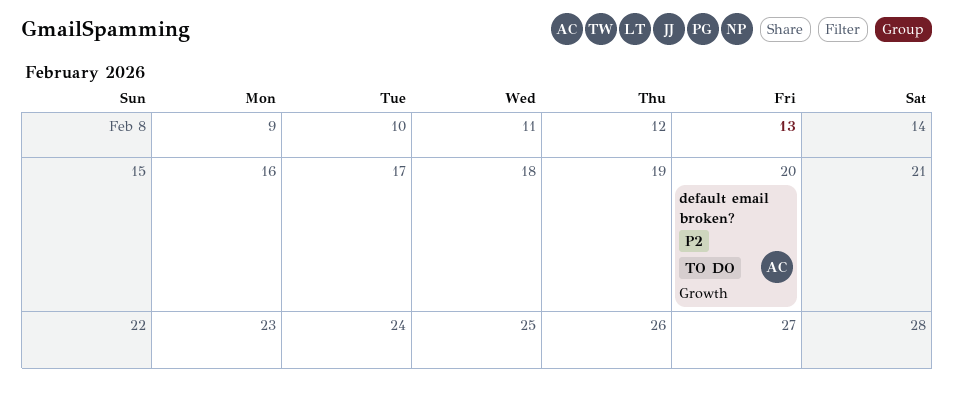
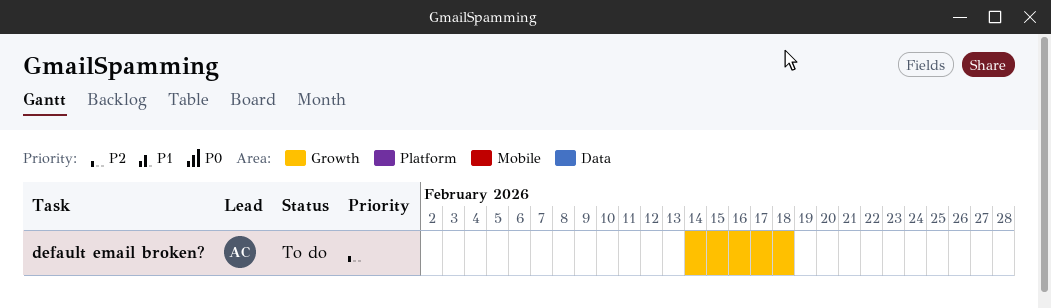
default email broken?, due: Feb 20 -> Feb 18

